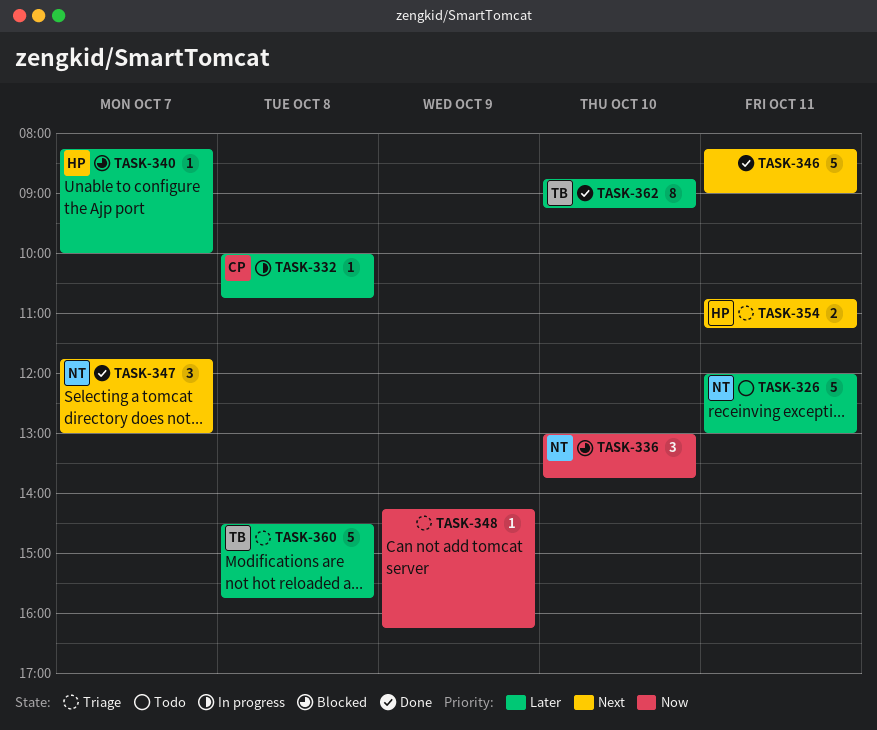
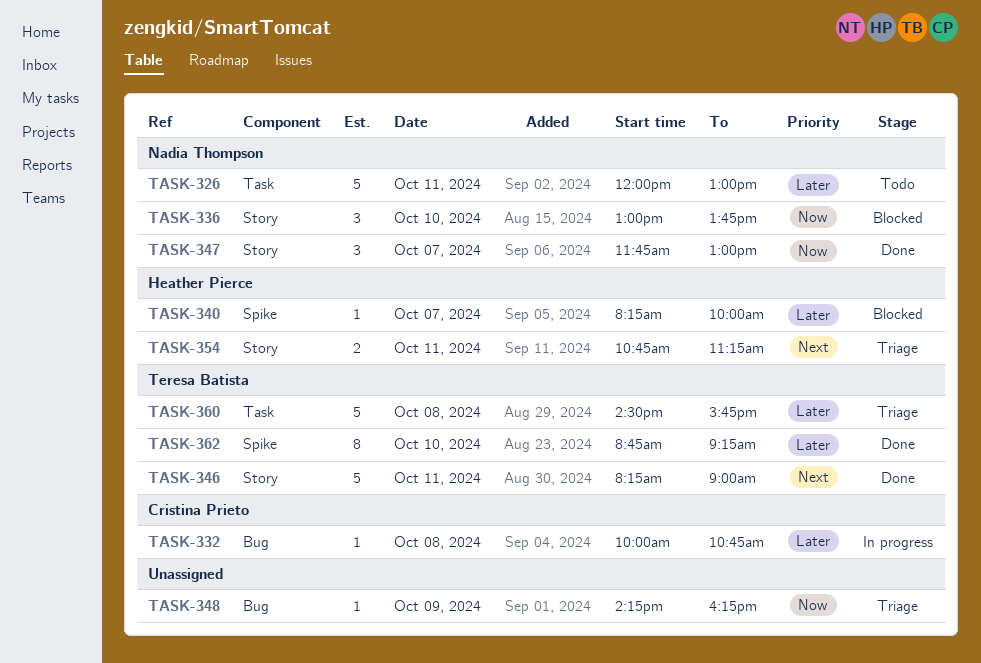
TASK-346, owner: none -> Teresa Batista
TASK-347, priority: Next -> Now

